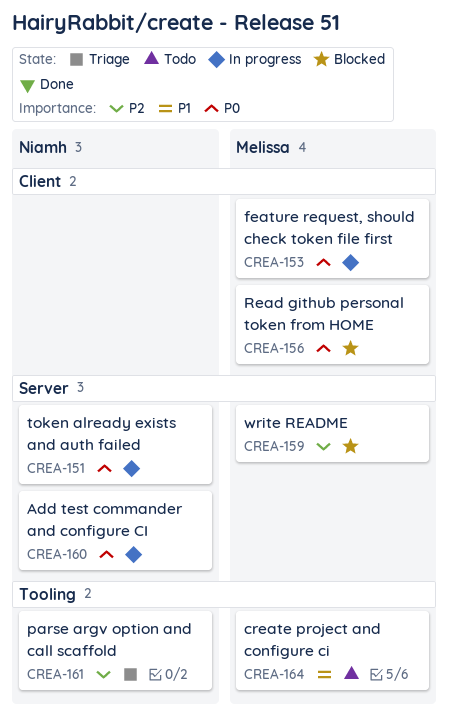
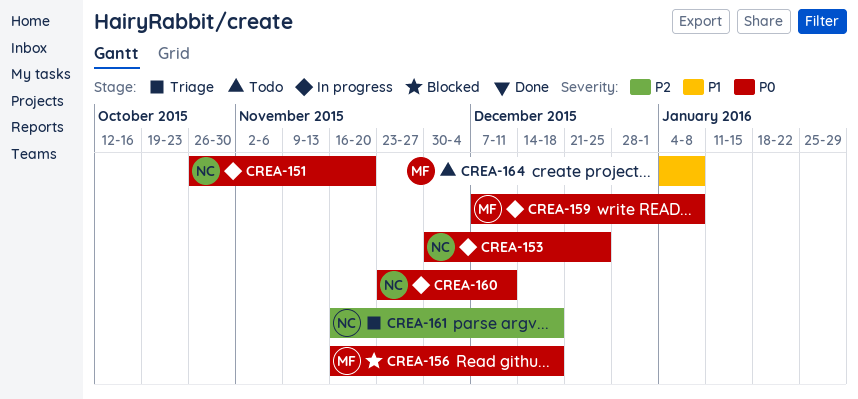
CREA-153, owner: Melissa -> Niamh
CREA-159, status: Blocked -> In progress
CREA-159, priority: P2 -> P0

